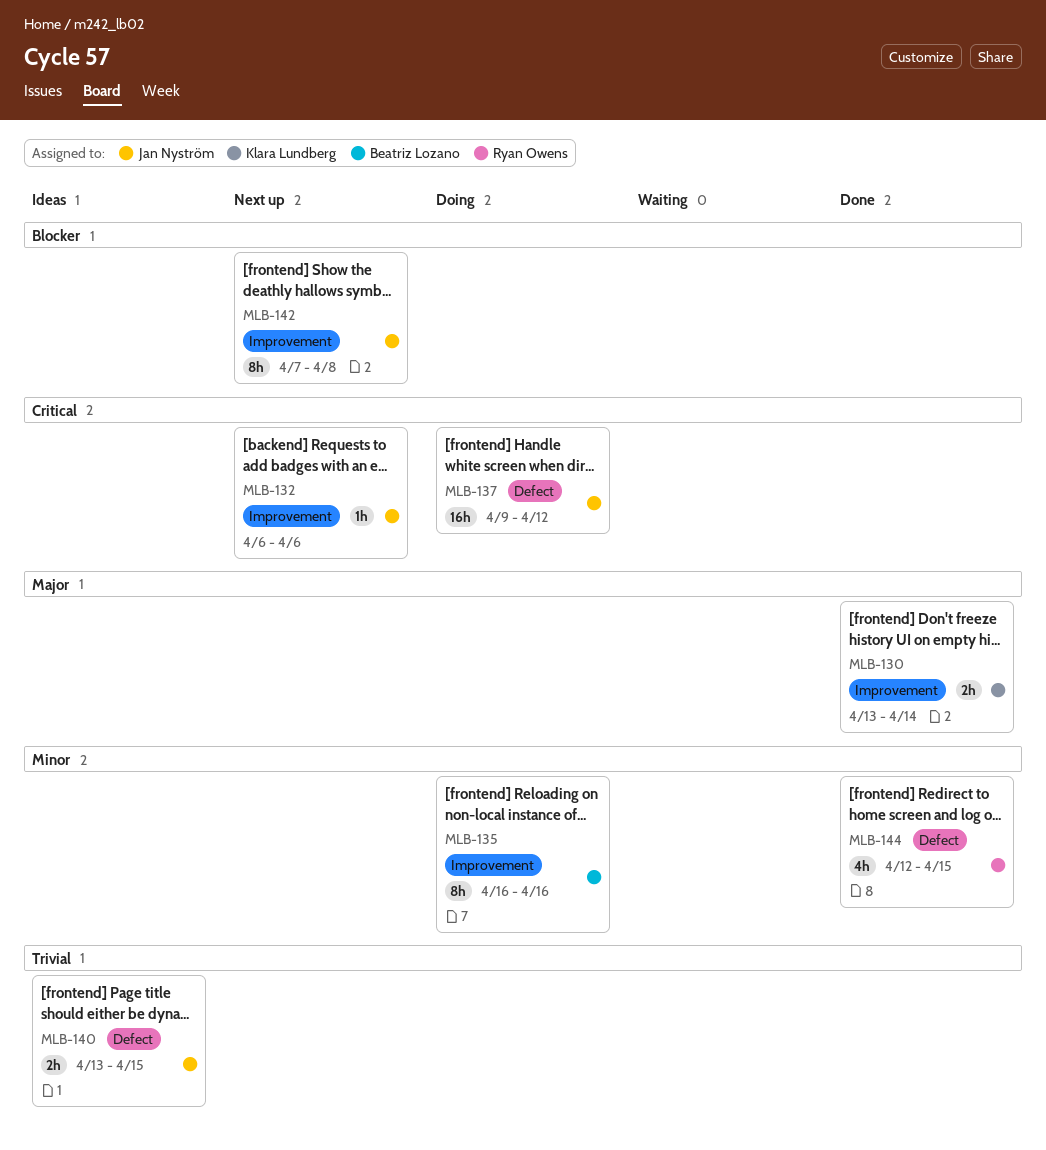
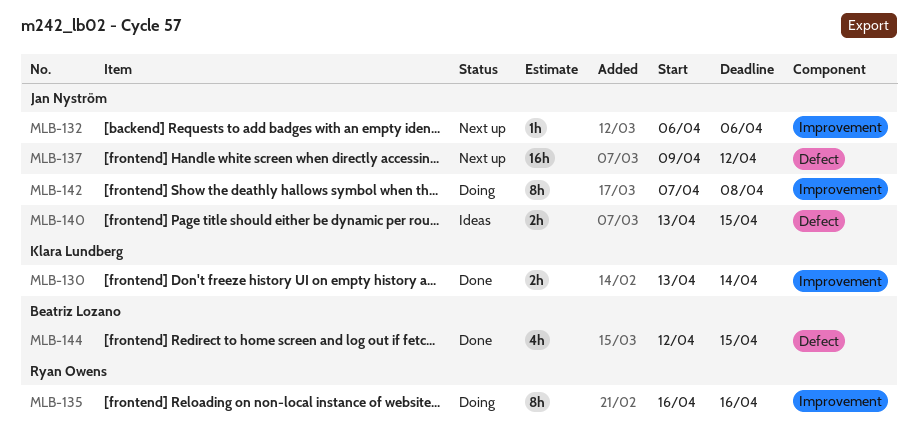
MLB-135, owner: Beatriz Lozano -> Ryan Owens
MLB-137, status: Doing -> Next up
MLB-142, status: Next up -> Doing
MLB-144, owner: Ryan Owens -> Beatriz Lozano

